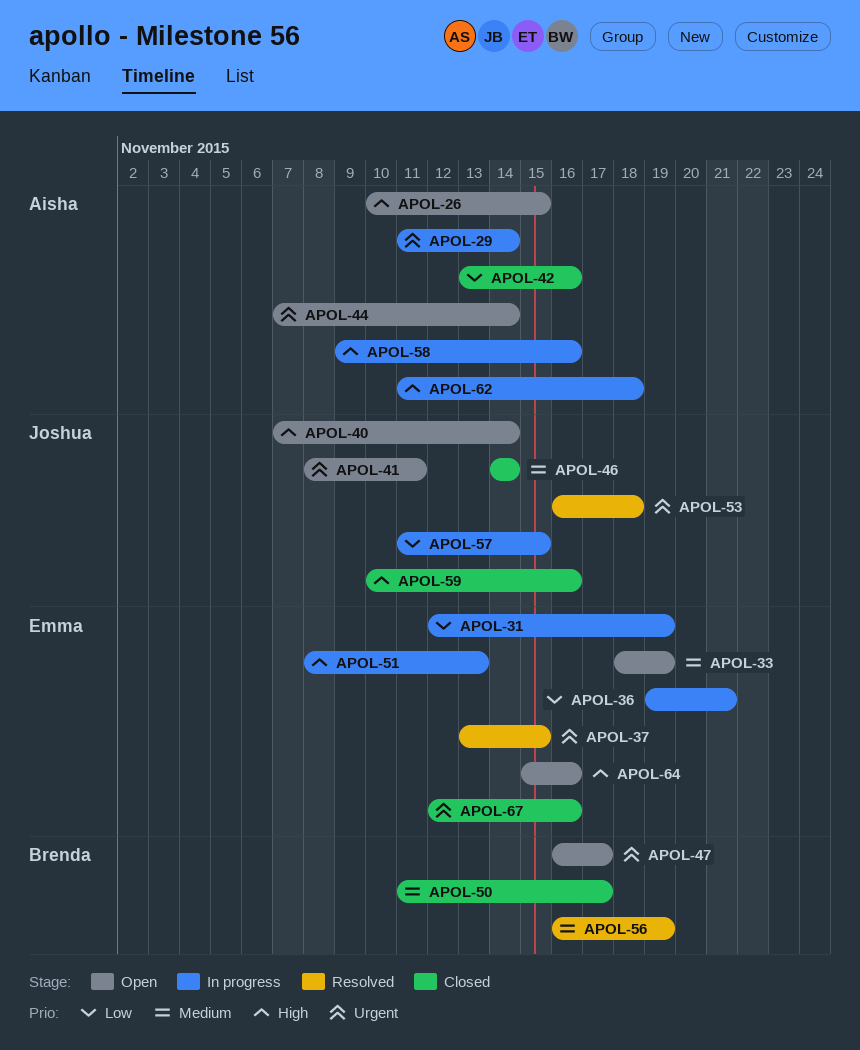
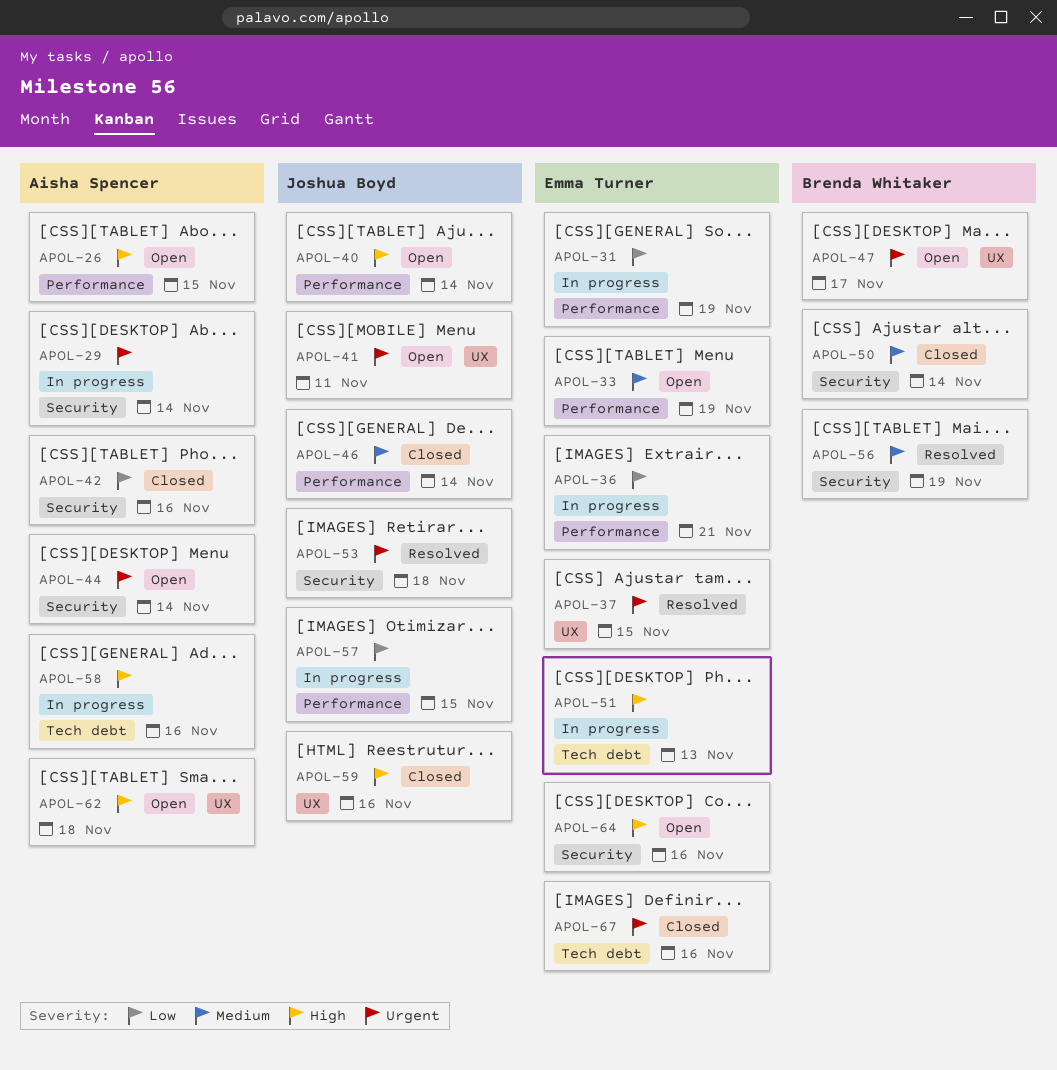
APOL-50, due: Nov 17 -> Nov 14
APOL-62, status: In progress -> Open

